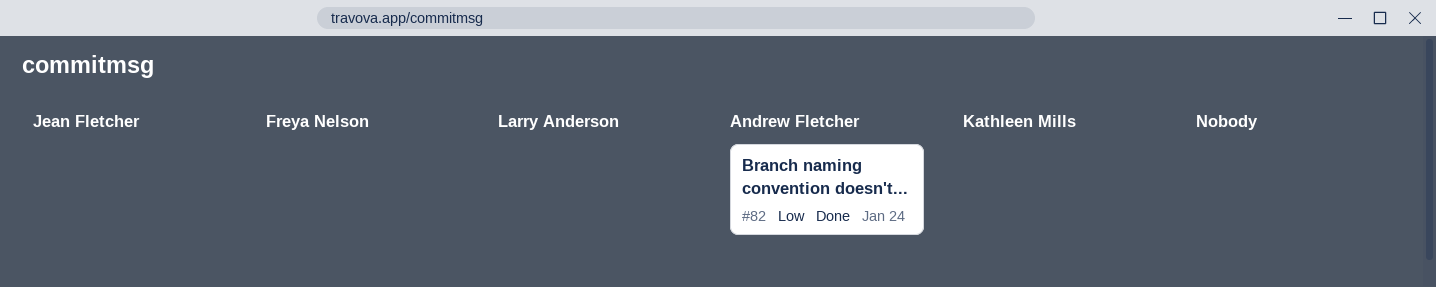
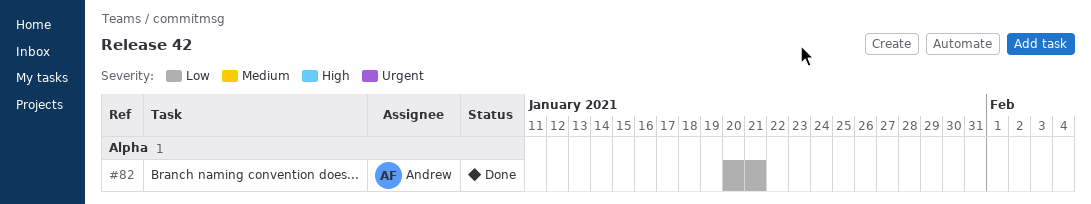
#82, due: Jan 24 -> Jan 21

